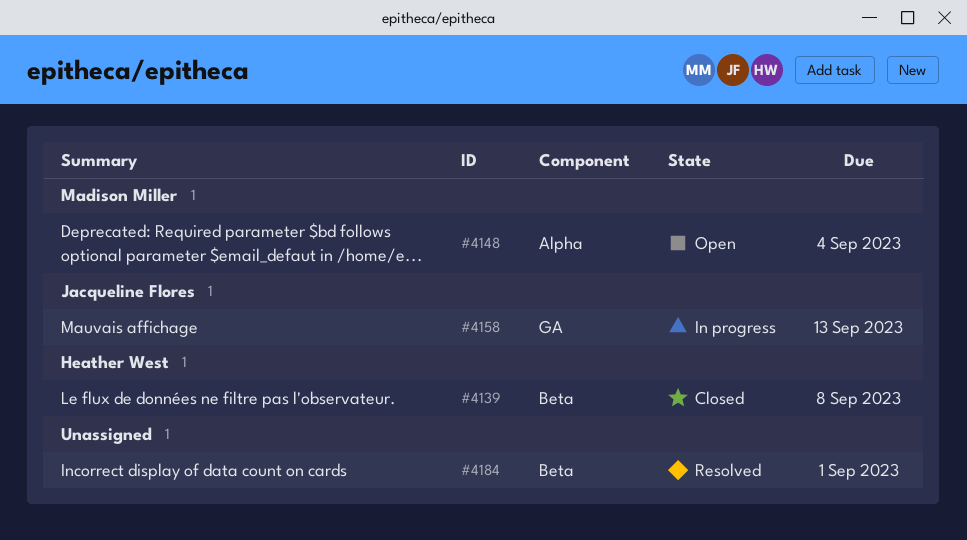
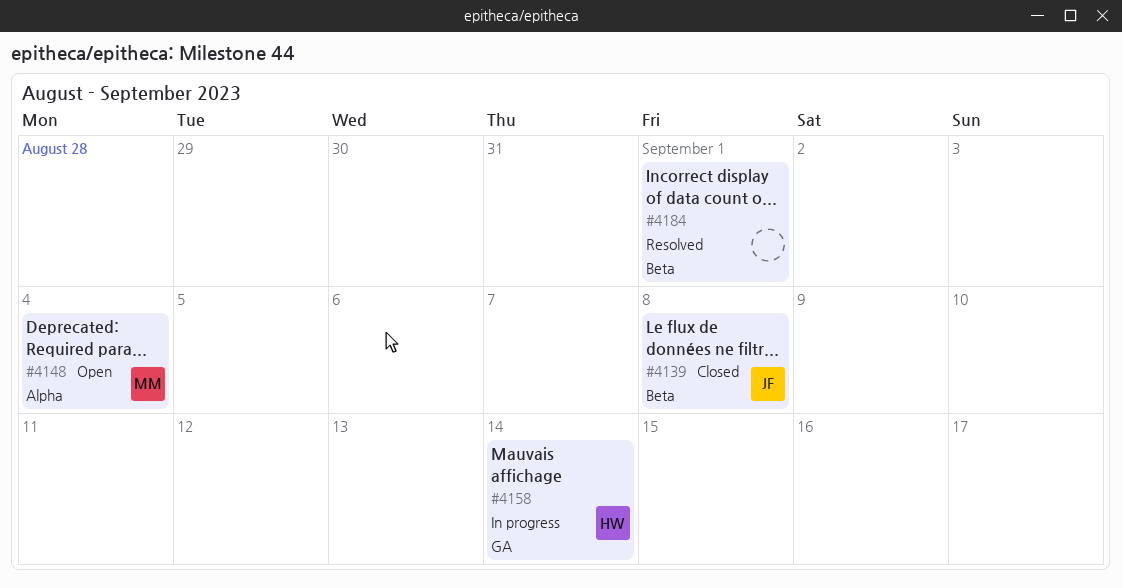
#4139, owner: Heather West -> Jacqueline Flores
#4158, owner: Jacqueline Flores -> Heather West
#4158, due: Sep 13 -> Sep 14

